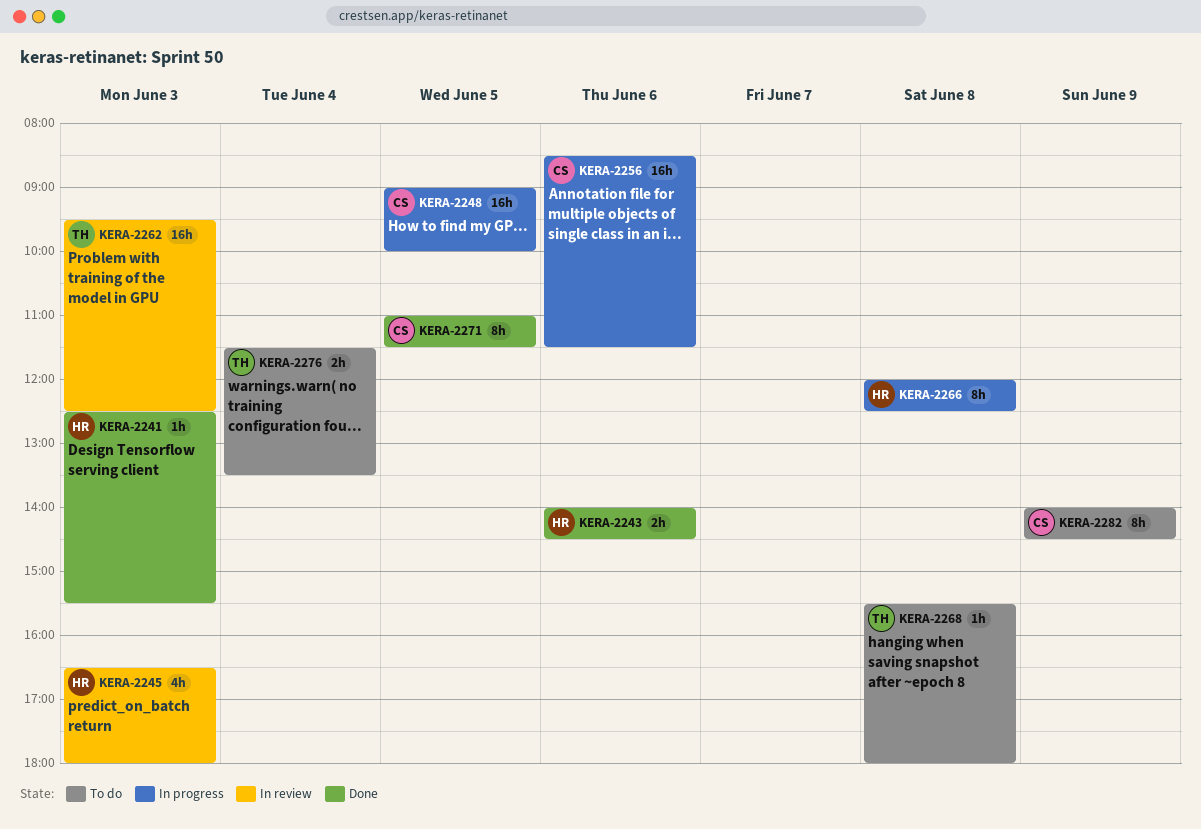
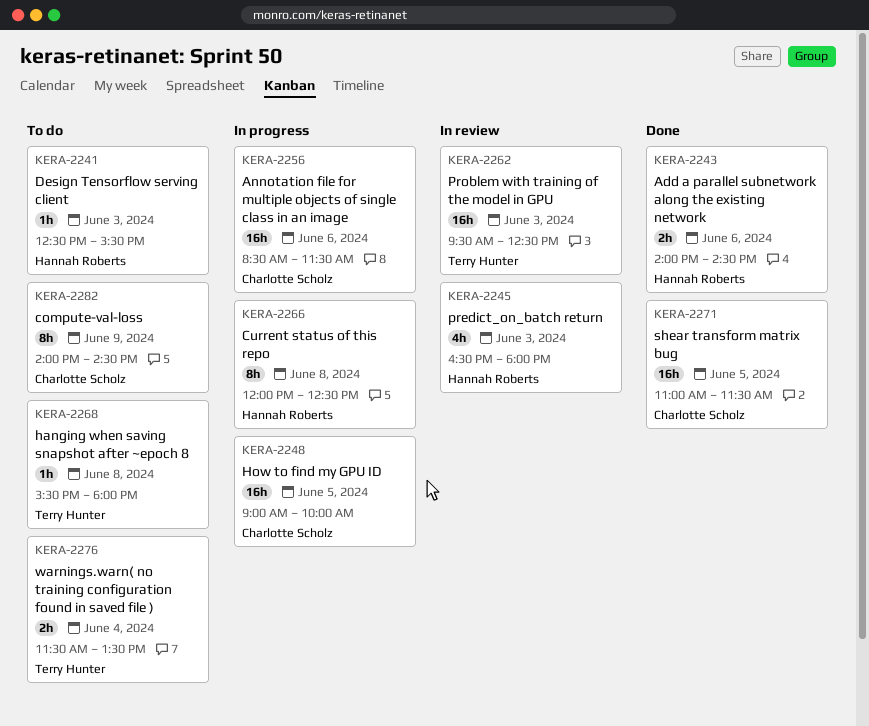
KERA-2241, status: Done -> To do
KERA-2271, estimate: 8h -> 16h

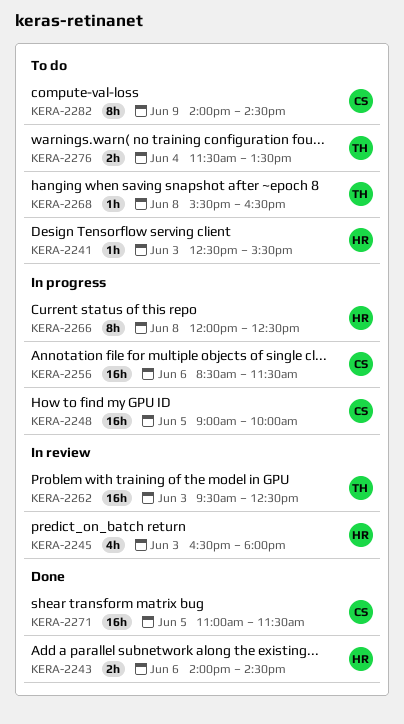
KERA-2268, ends: 18:00 -> 16:30

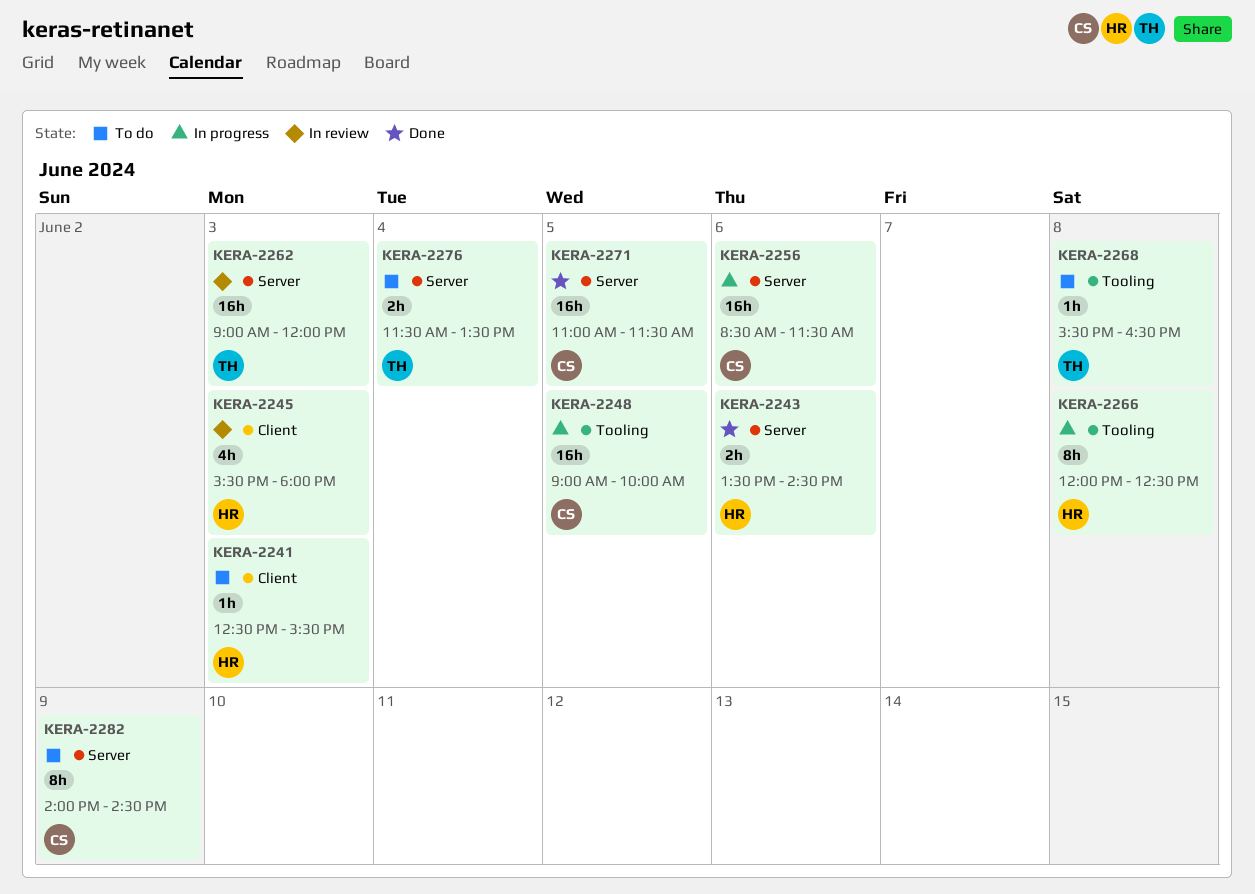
KERA-2243, begins: 14:00 -> 13:30
KERA-2245, begins: 16:30 -> 15:30
KERA-2262, begins: 09:30 -> 09:00
KERA-2262, ends: 12:30 -> 12:00

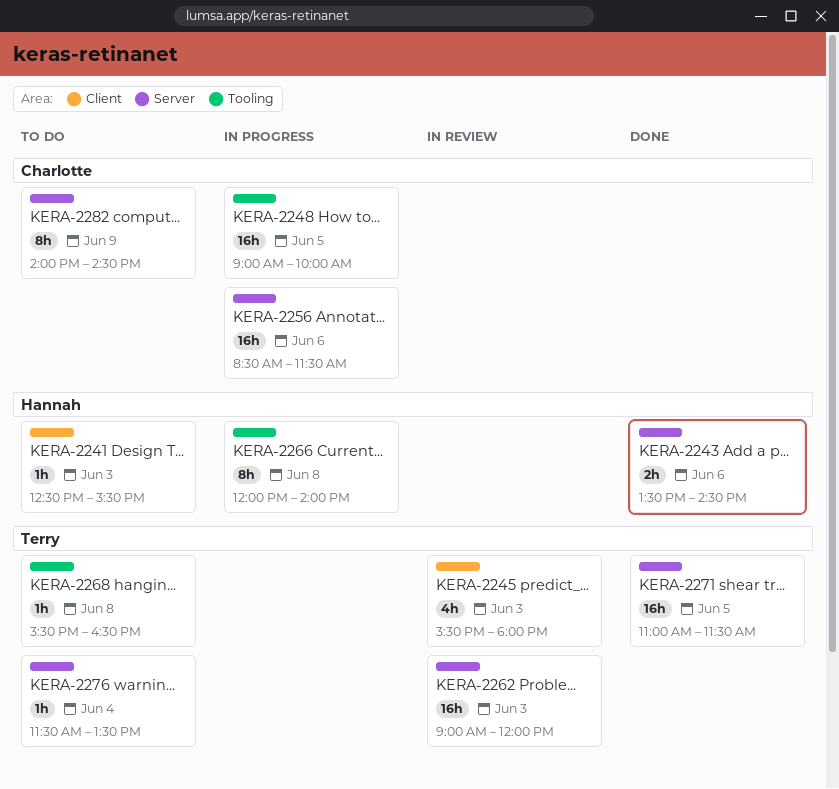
KERA-2245, owner: Hannah -> Terry
KERA-2266, ends: 12:30 -> 14:00
KERA-2271, owner: Charlotte -> Terry
KERA-2276, estimate: 2h -> 1h

